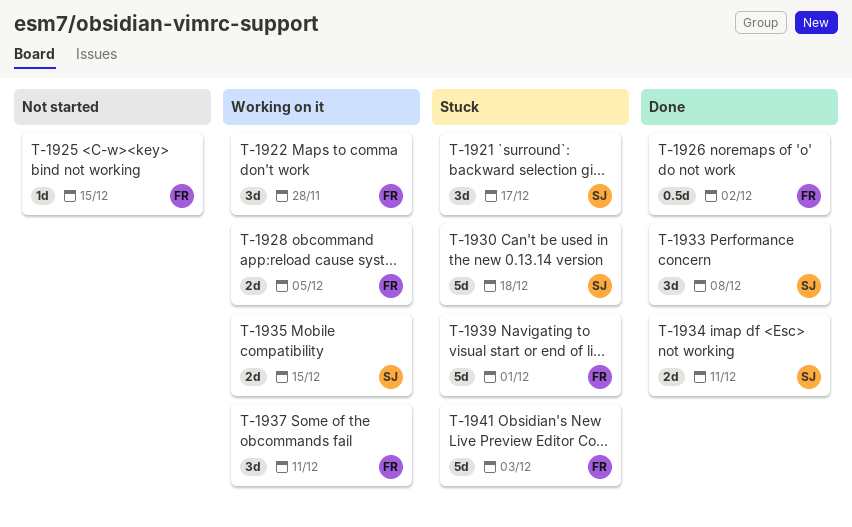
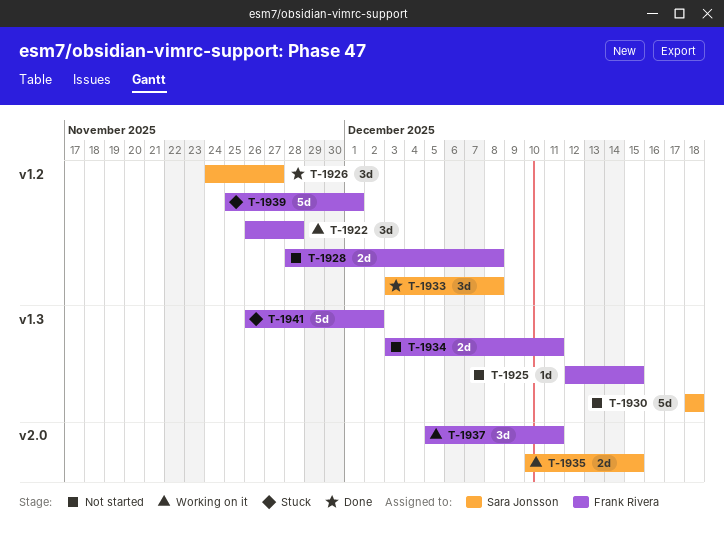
T-1921: present -> none
T-1926, owner: Frank Rivera -> Sara Jonsson
T-1926, estimate: 0.5d -> 3d
T-1926, due: Dec 2 -> Nov 27
T-1928, status: Working on it -> Not started
T-1928, due: Dec 5 -> Dec 8
T-1930, status: Stuck -> Not started
T-1934, status: Done -> Not started
T-1934, owner: Sara Jonsson -> Frank Rivera
T-1941, due: Dec 3 -> Dec 2

